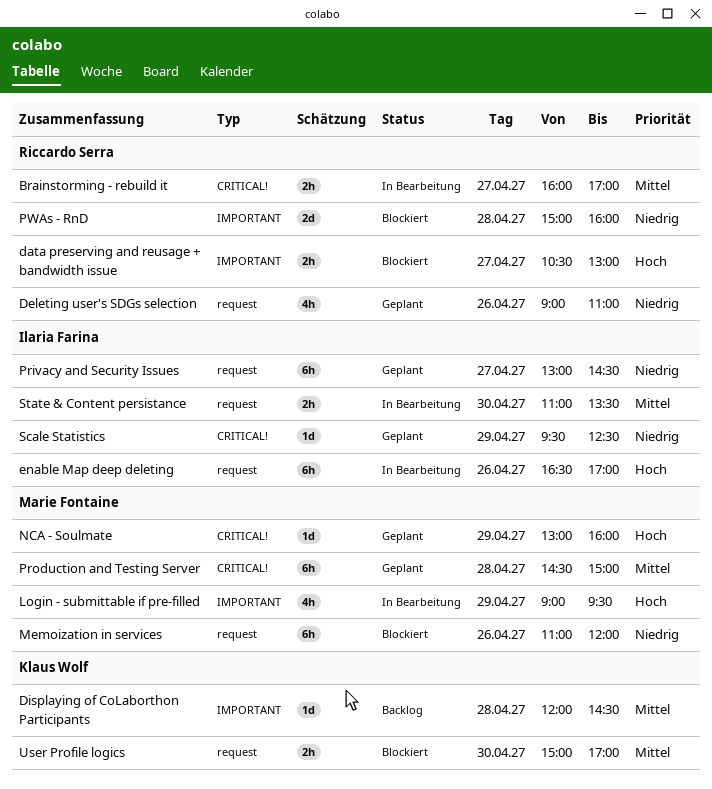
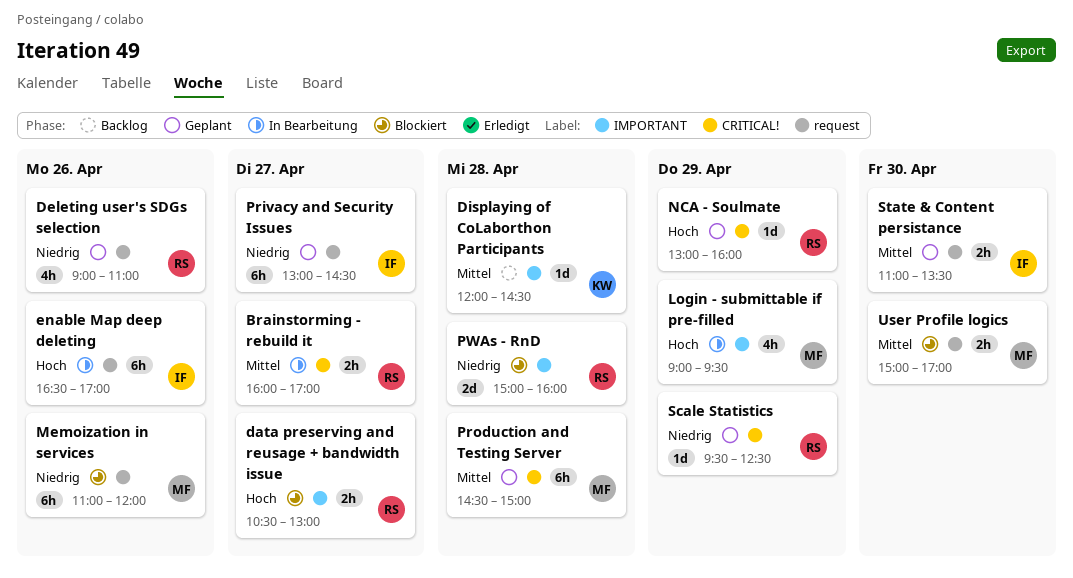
NCA - Soulmate, owner: Marie Fontaine -> Riccardo Serra
Scale Statistics, owner: Ilaria Farina -> Riccardo Serra
State & Content persistance, status: In Bearbeitung -> Geplant
User Profile logics, owner: Klaus Wolf -> Marie Fontaine

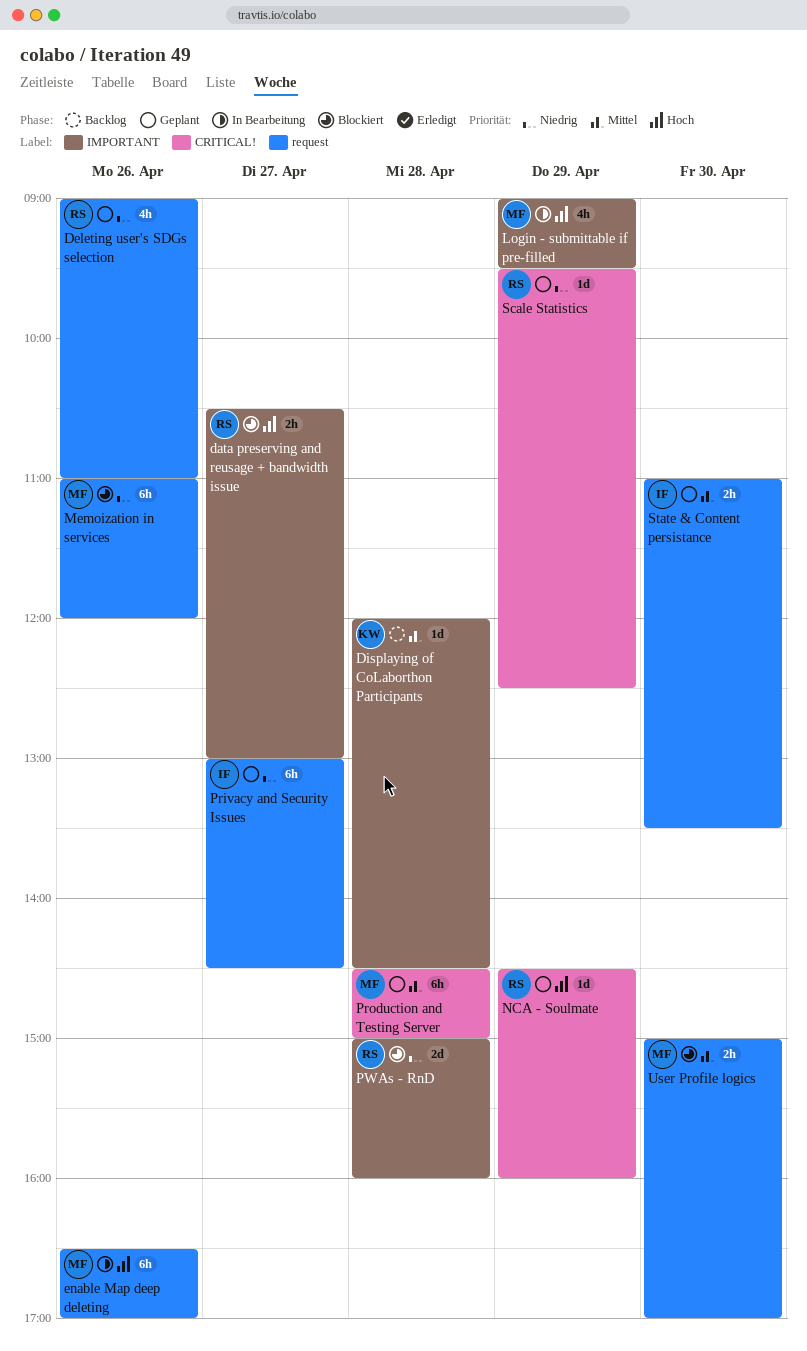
Brainstorming - rebuild it: present -> none
enable Map deep deleting, owner: IF -> MF
NCA - Soulmate, begins: 13:00 -> 14:30

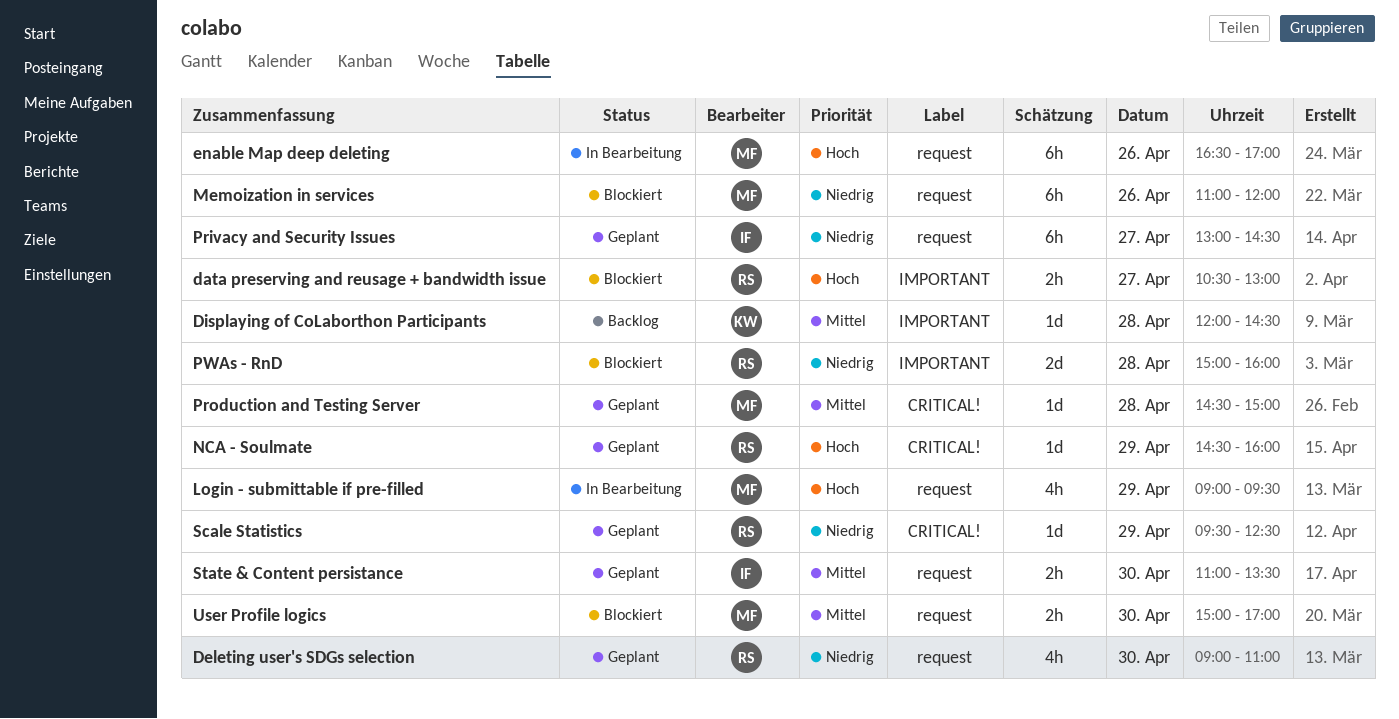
Deleting user's SDGs selection, day: Apr 26 -> Apr 30
Login - submittable if pre-filled, label: IMPORTANT -> request
Production and Testing Server, estimate: 6h -> 1d

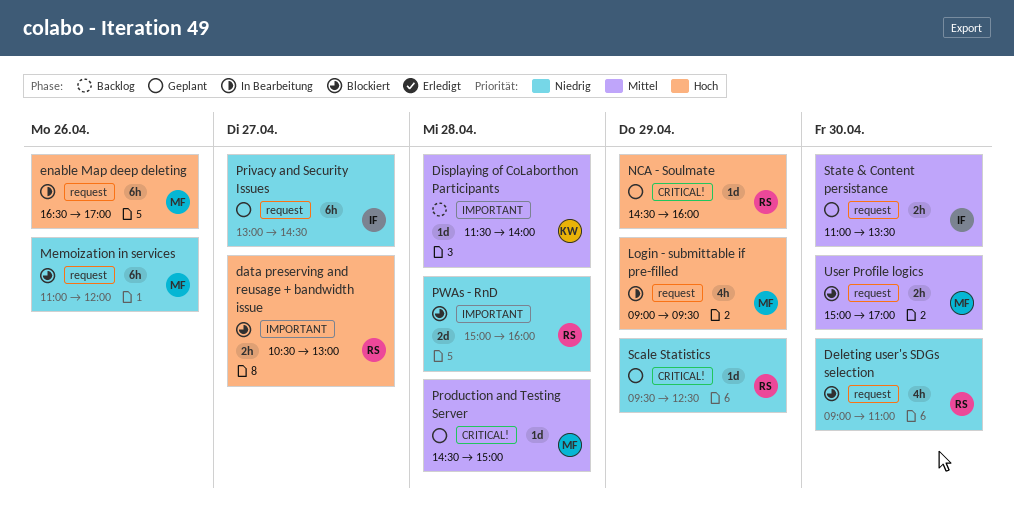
Deleting user's SDGs selection, status: Geplant -> Blockiert
Displaying of CoLaborthon Participants, begins: 12:00 -> 11:30
Displaying of CoLaborthon Participants, ends: 14:30 -> 14:00

